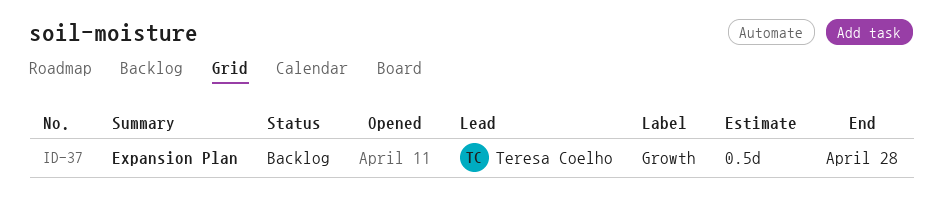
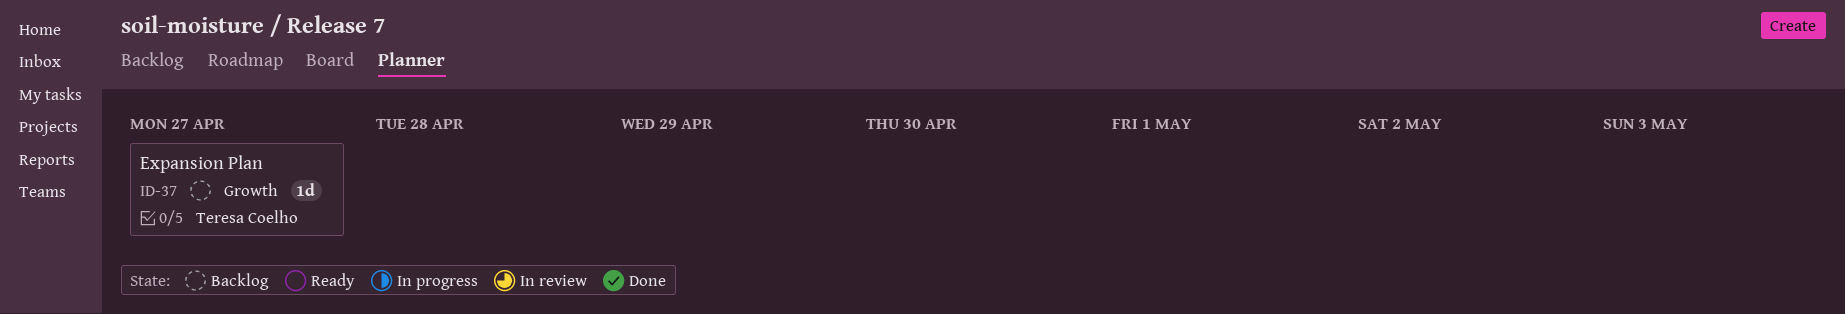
ID-37, estimate: 0.5d -> 1d
ID-37, due: Apr 28 -> Apr 27

